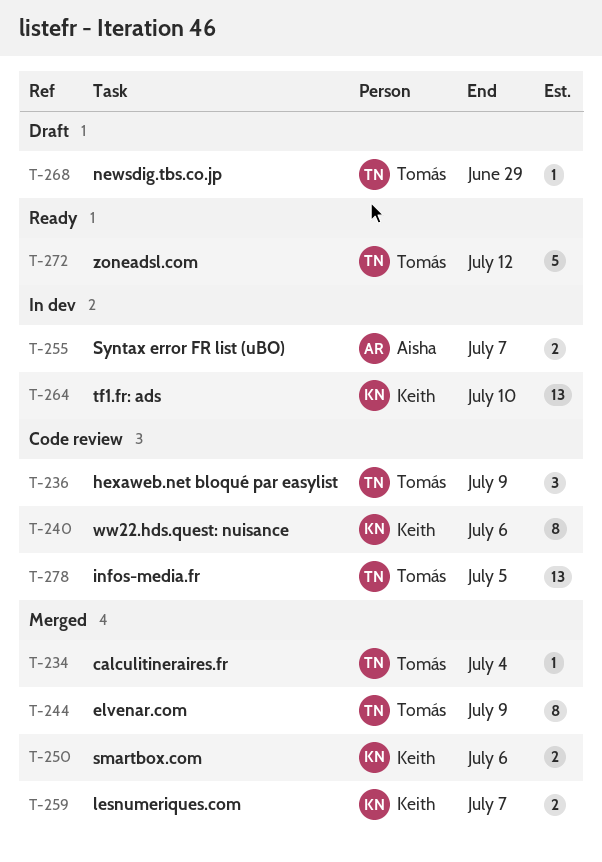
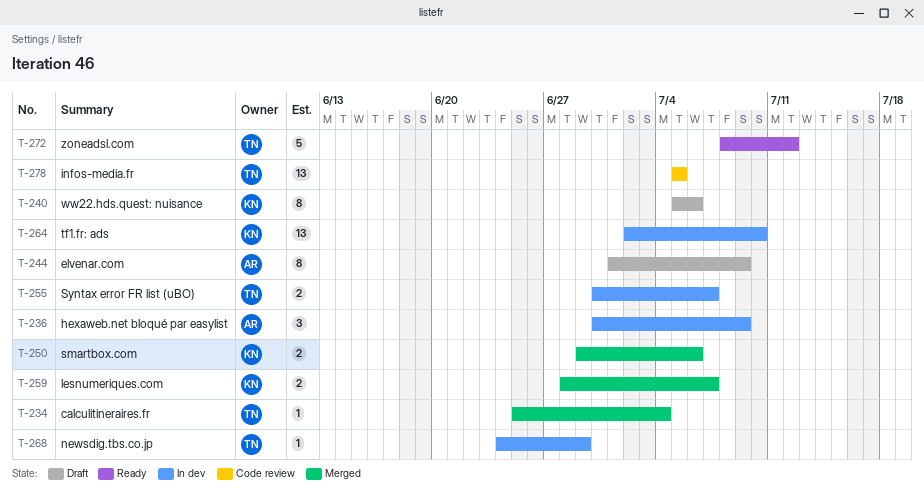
T-236, status: Code review -> In dev
T-236, owner: Tomás -> Aisha
T-240, status: Code review -> Draft
T-244, status: Merged -> Draft
T-244, owner: Tomás -> Aisha
T-255, owner: Aisha -> Tomás
T-268, status: Draft -> In dev

